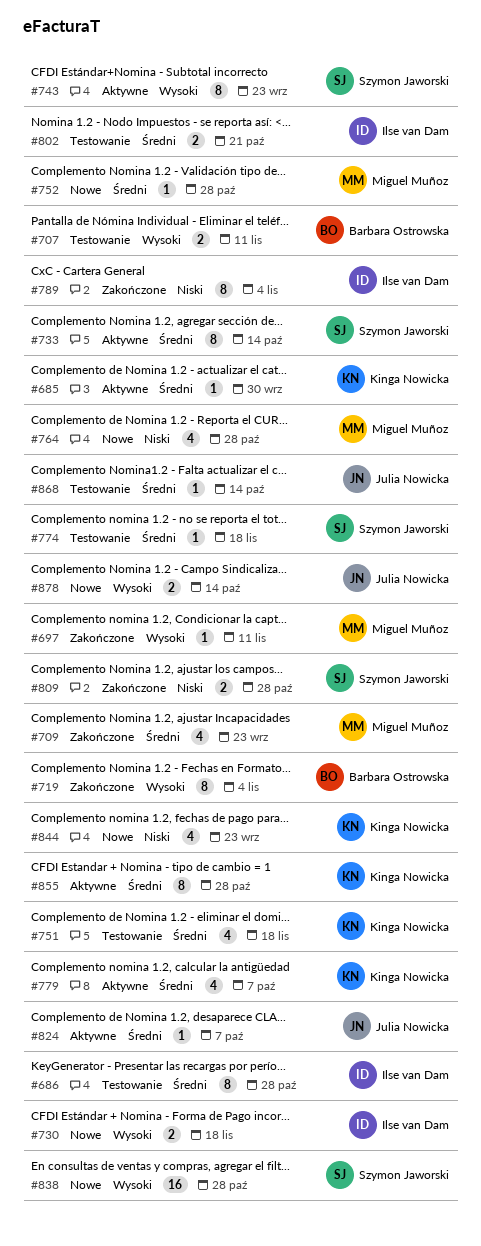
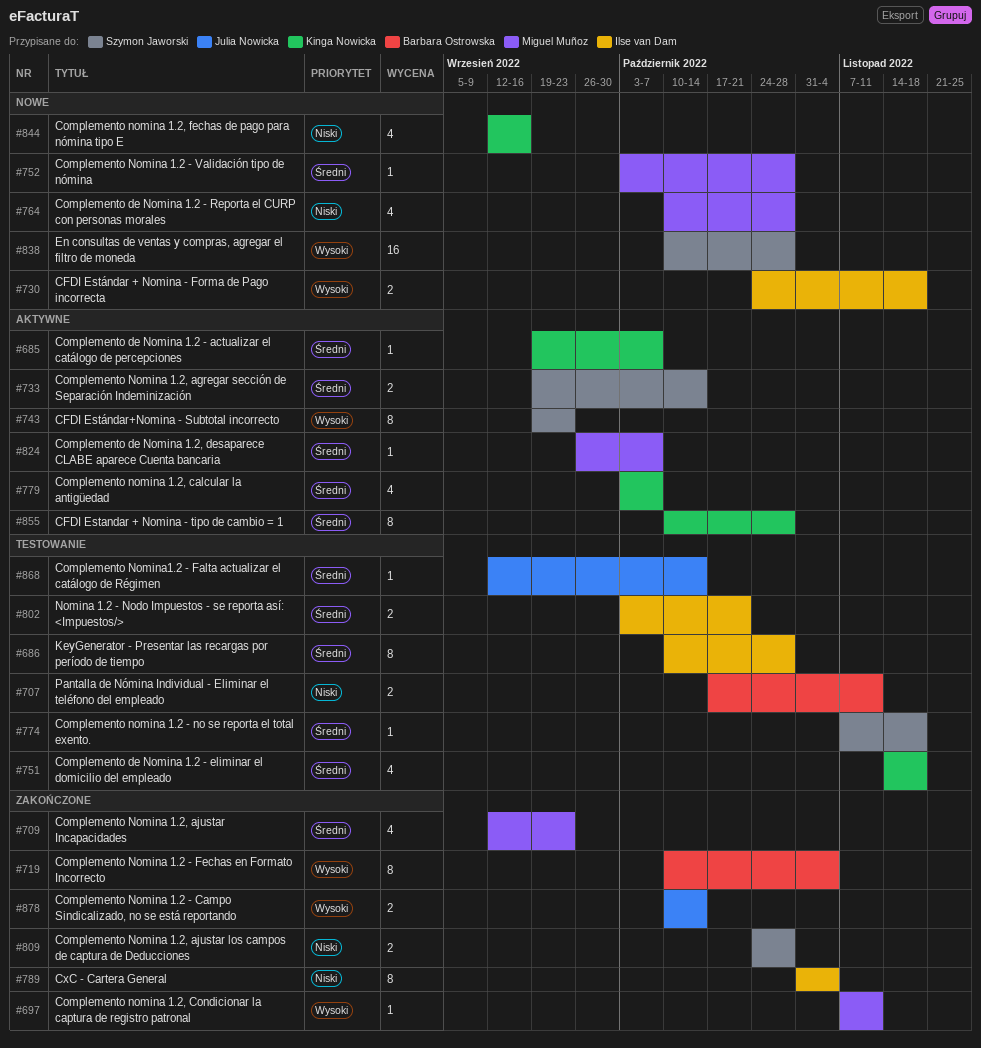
#685, due: Sep 30 -> Oct 7
#707, priority: Wysoki -> Niski
#733, estimate: 8 -> 2
#824, owner: Julia Nowicka -> Miguel Muñoz
#844, due: Sep 23 -> Sep 16
#878, status: Nowe -> Zakończone

